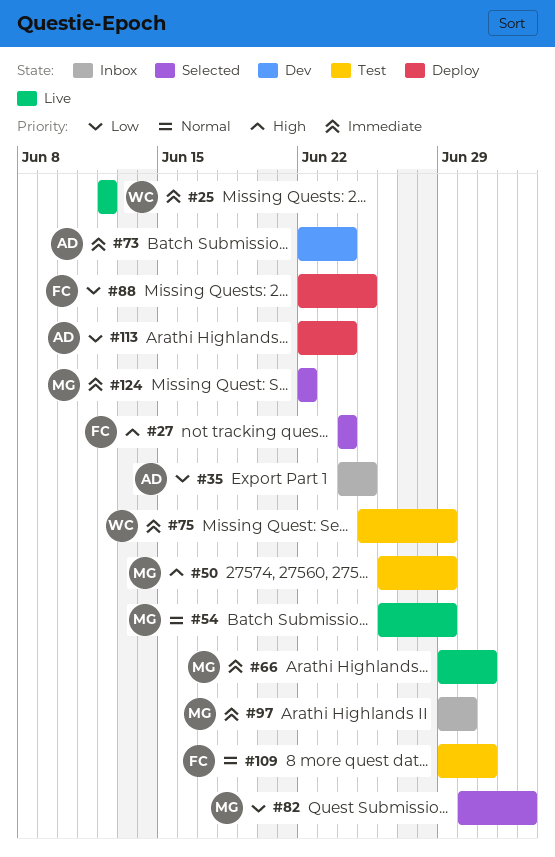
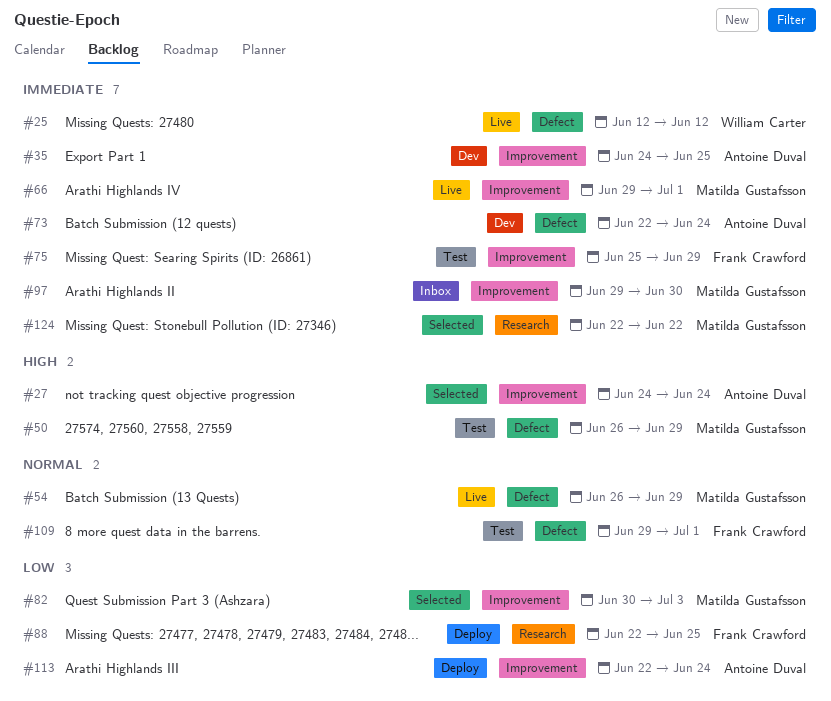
#27, owner: Frank Crawford -> Antoine Duval
#35, status: Inbox -> Dev
#35, priority: Low -> Immediate
#75, owner: William Carter -> Frank Crawford

